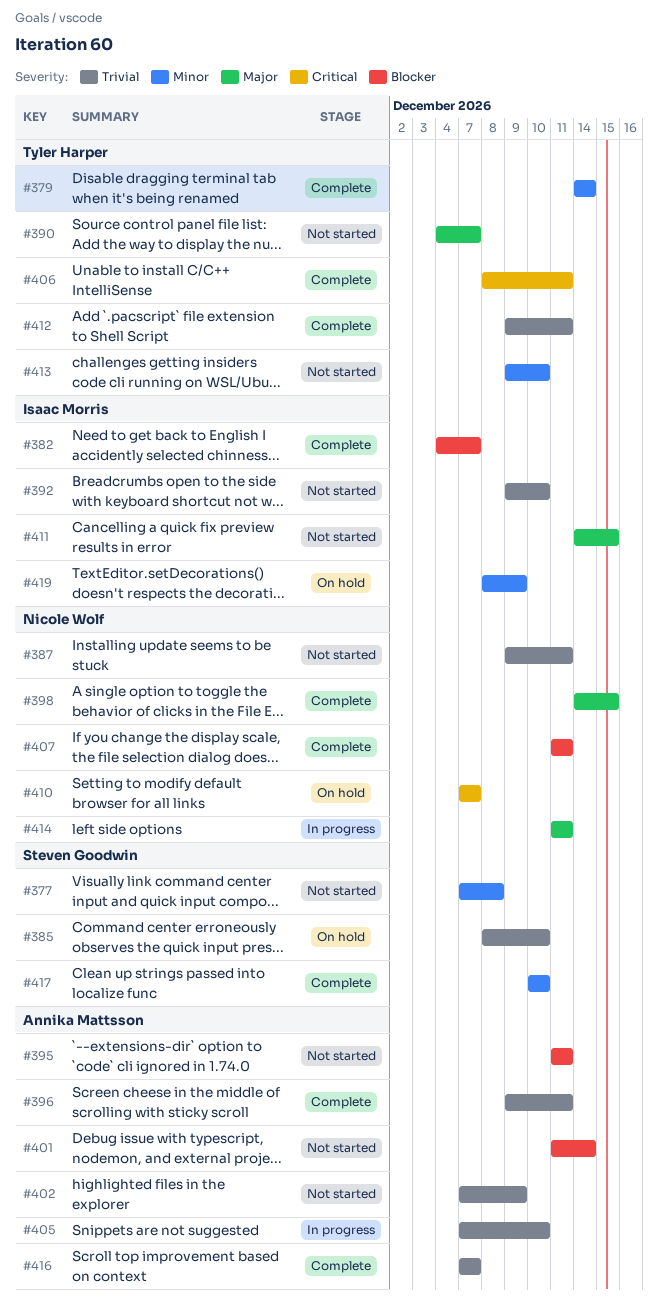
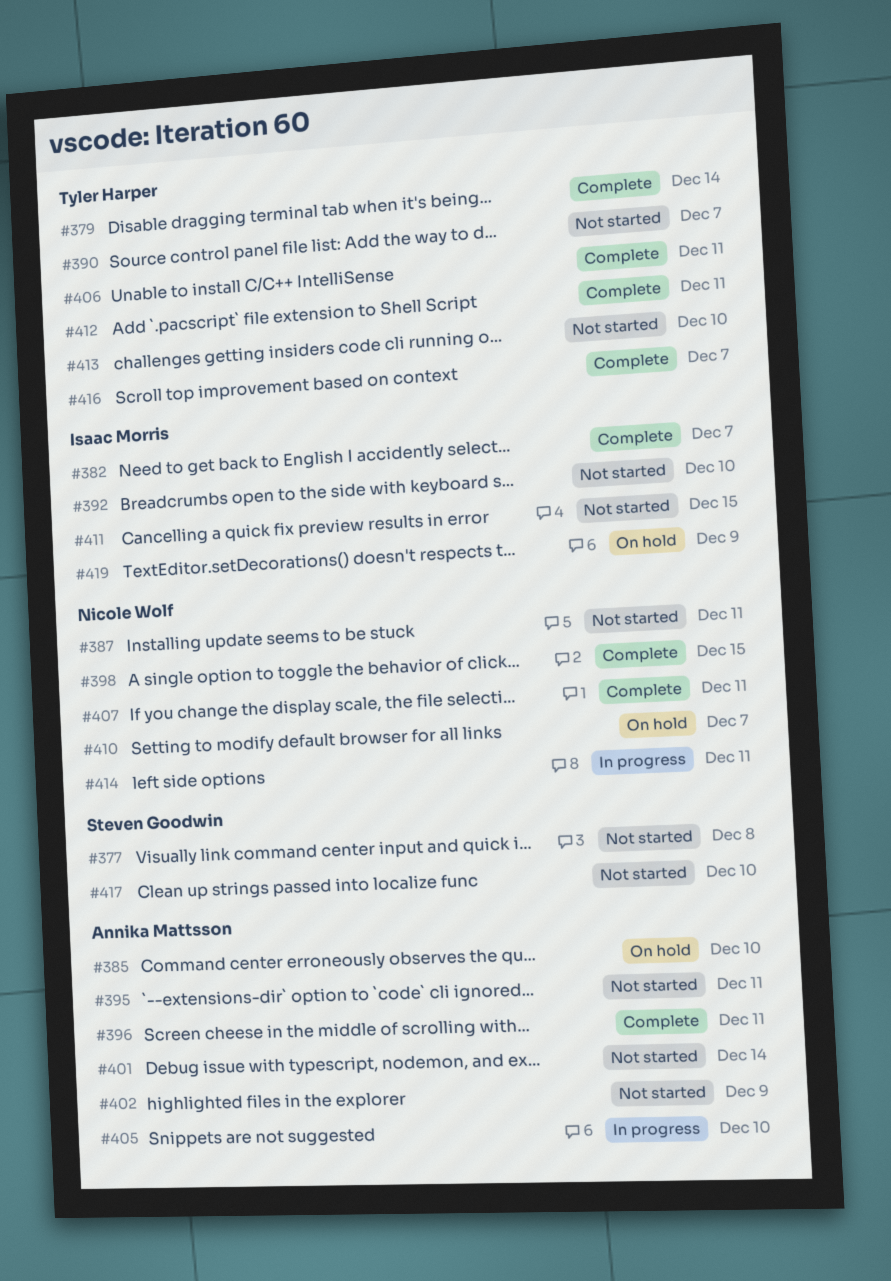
#385, owner: Steven Goodwin -> Annika Mattsson
#416, owner: Annika Mattsson -> Tyler Harper
#417, status: Complete -> Not started

